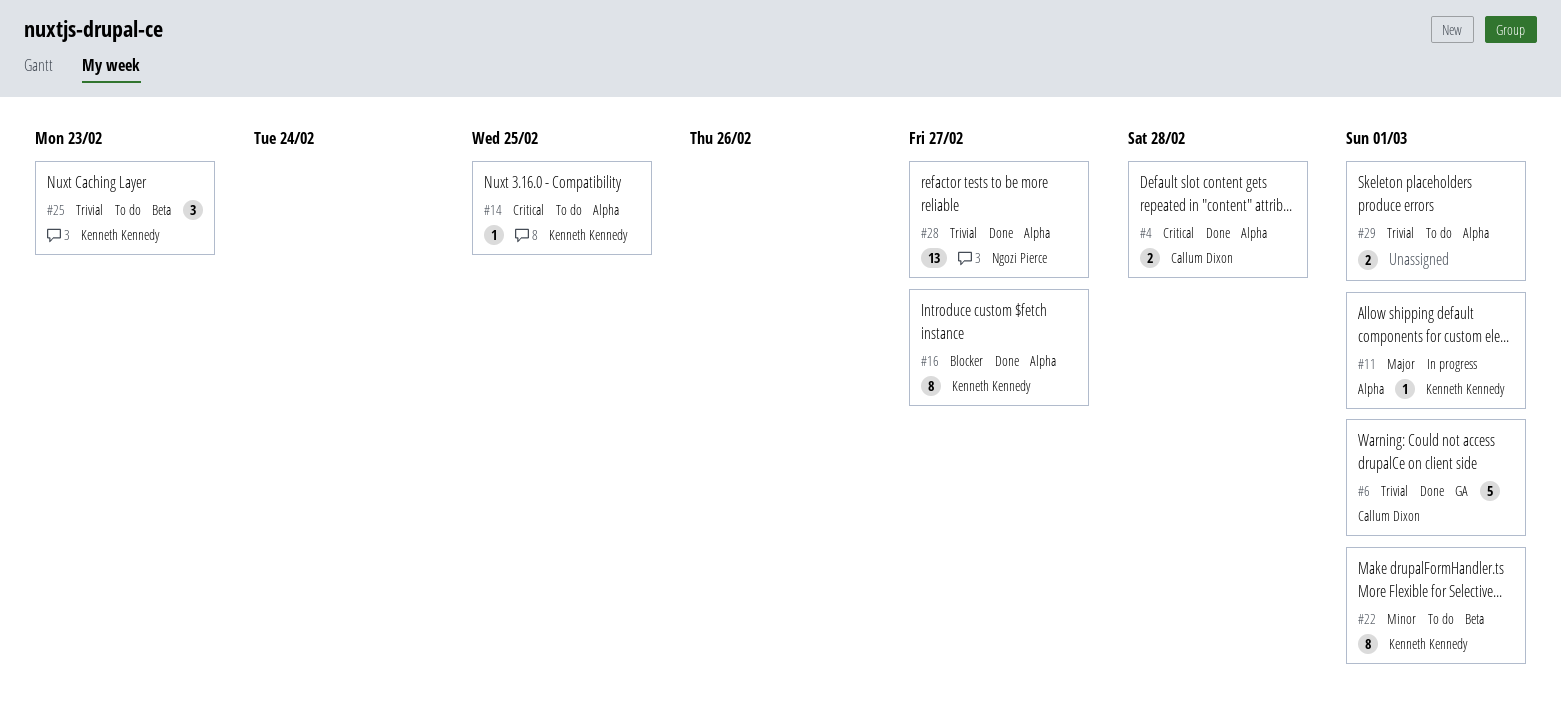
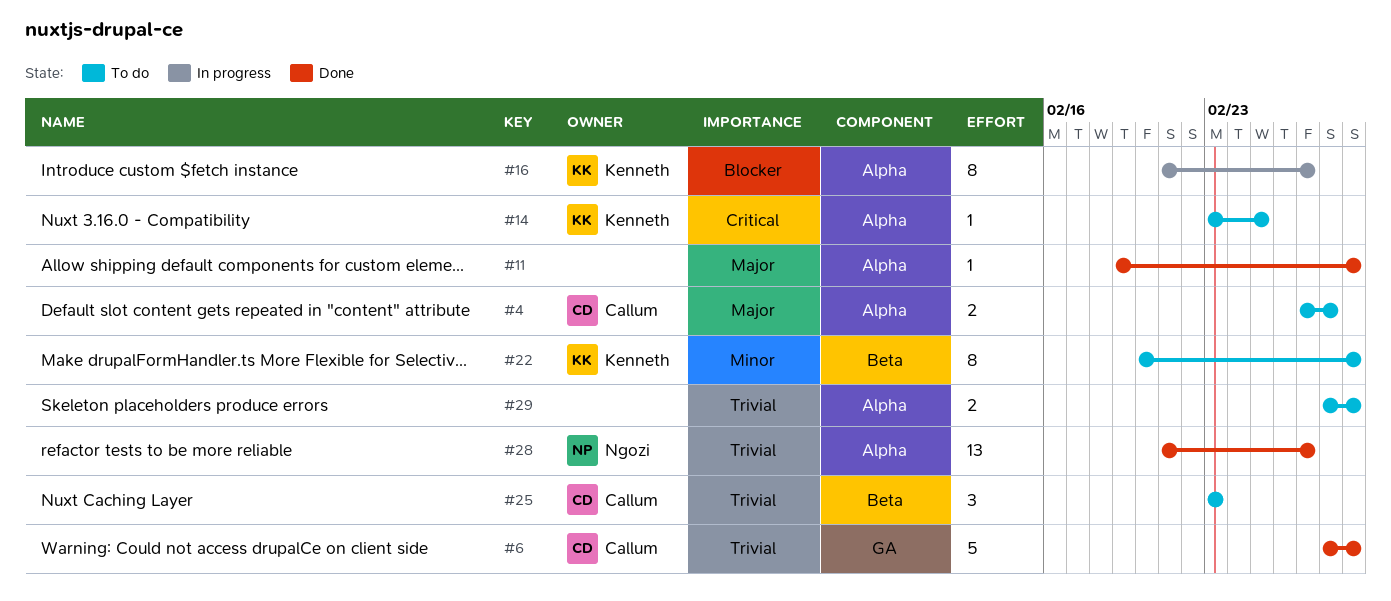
#4, status: Done -> To do
#4, priority: Critical -> Major
#11, status: In progress -> Done
#11, owner: Kenneth Kennedy -> none
#16, status: Done -> In progress
#25, owner: Kenneth Kennedy -> Callum Dixon

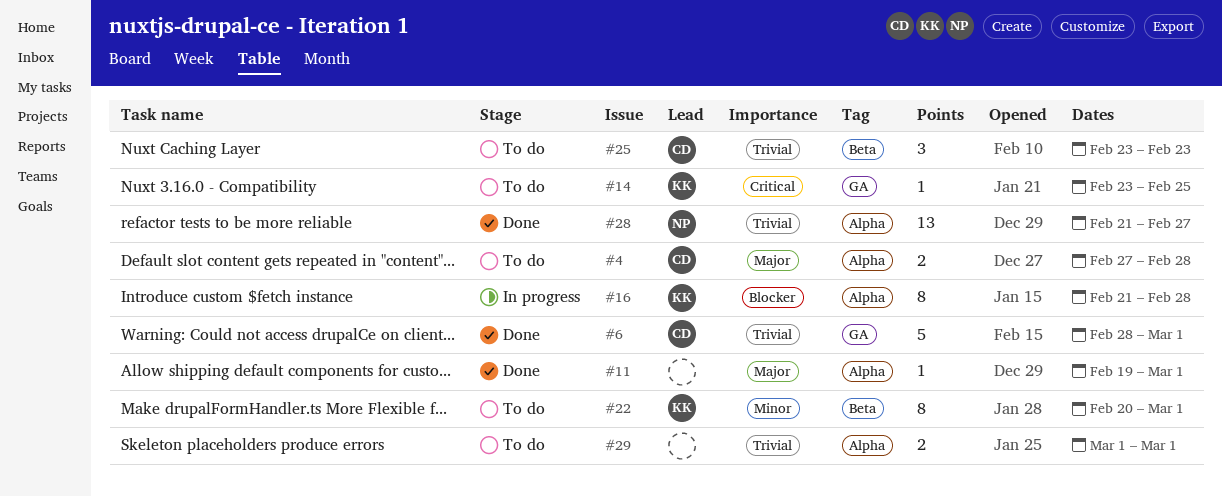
#14, label: Alpha -> GA
#16, due: Feb 27 -> Feb 28
#29, start: Feb 28 -> Mar 1

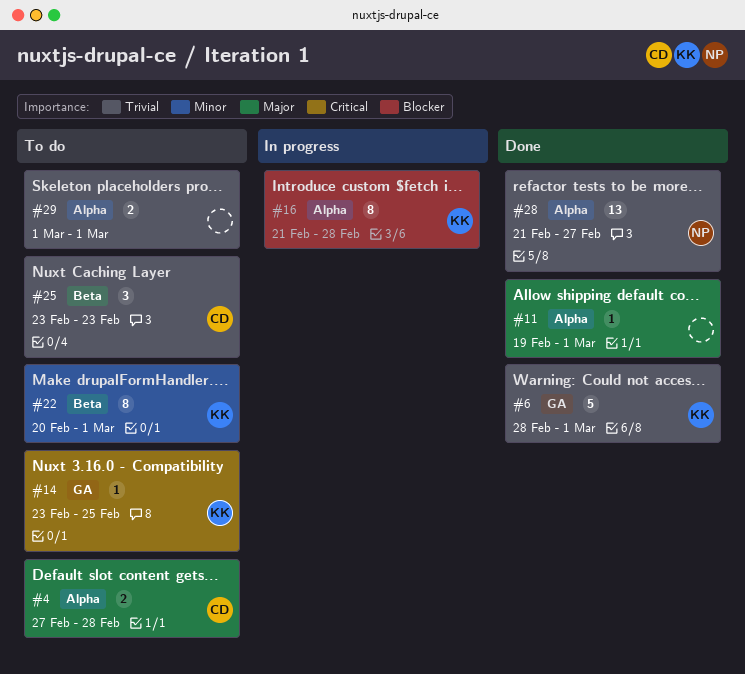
#6, owner: CD -> KK

